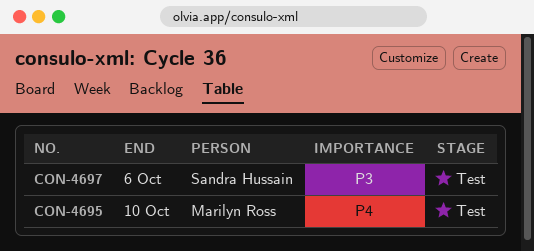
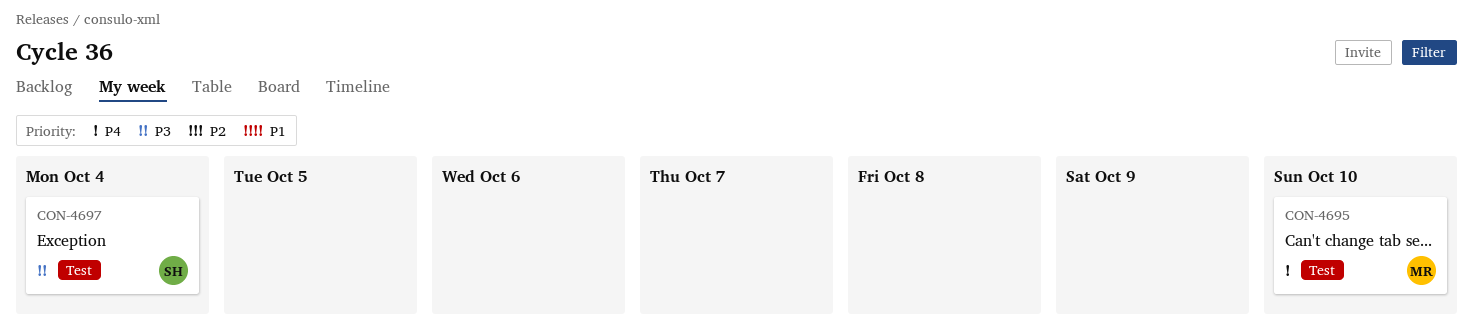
CON-4697, due: Oct 6 -> Oct 4

